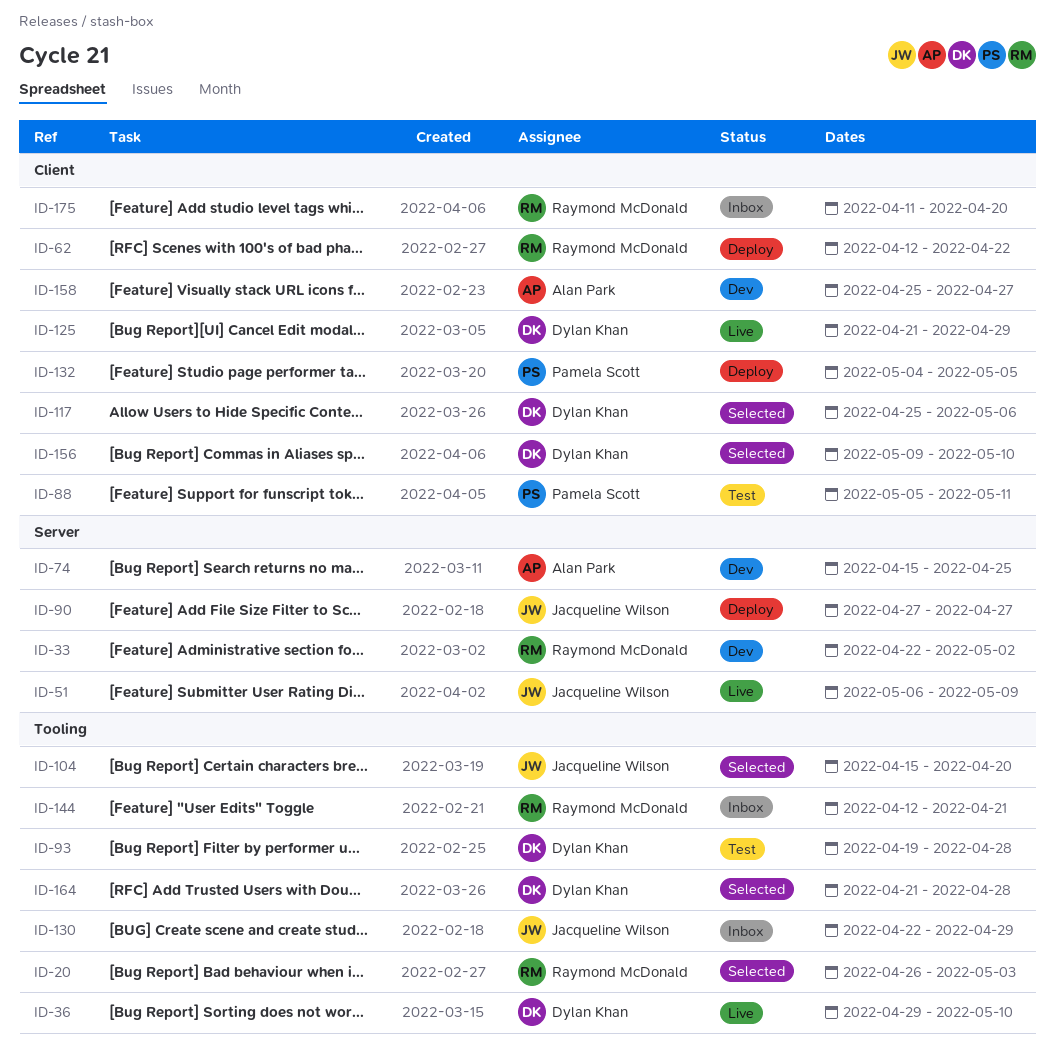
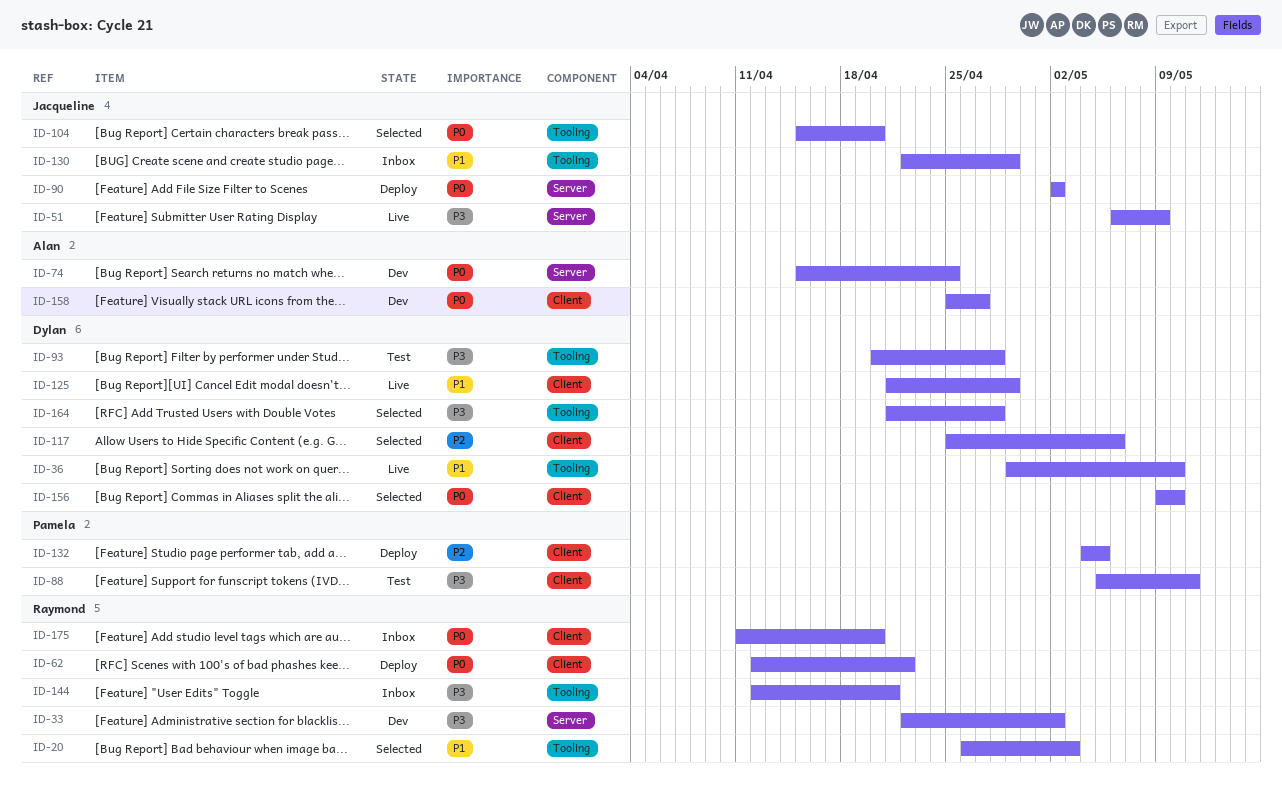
ID-90, start: Apr 27 -> May 2
ID-90, due: Apr 27 -> May 2
ID-93, start: Apr 19 -> Apr 20

